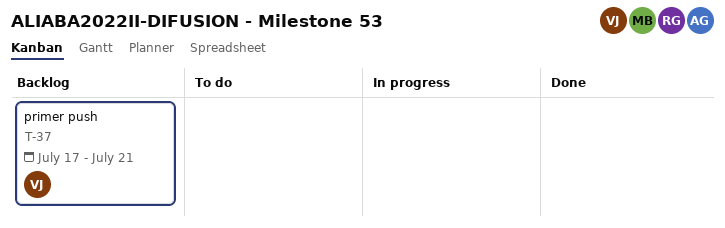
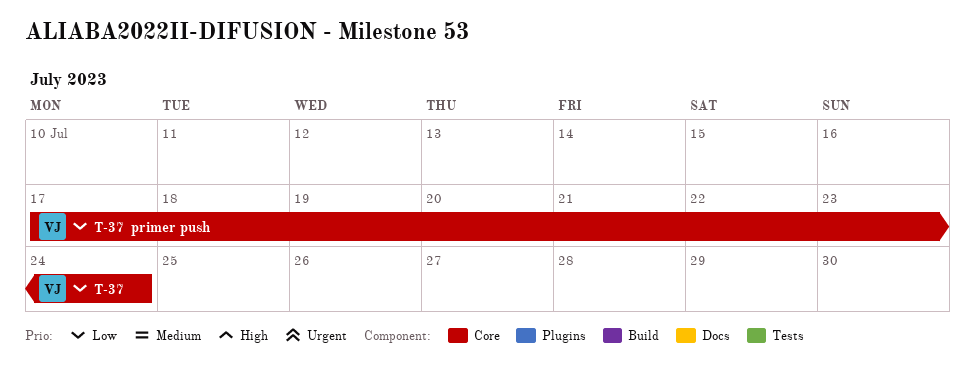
T-37, due: Jul 21 -> Jul 24

